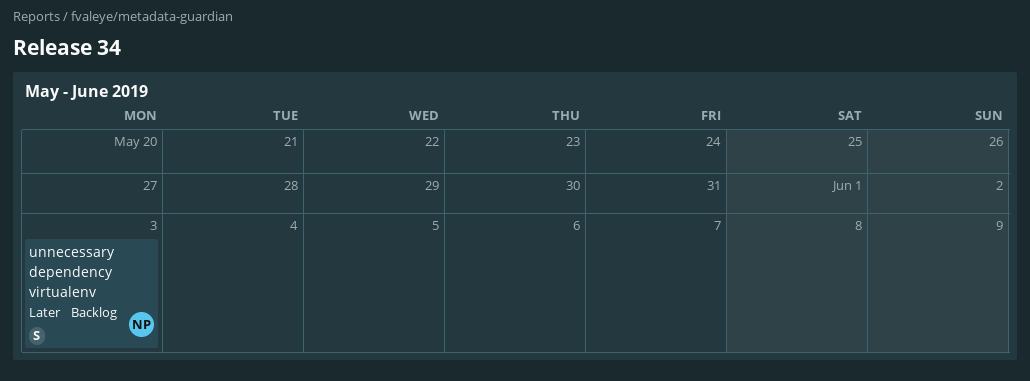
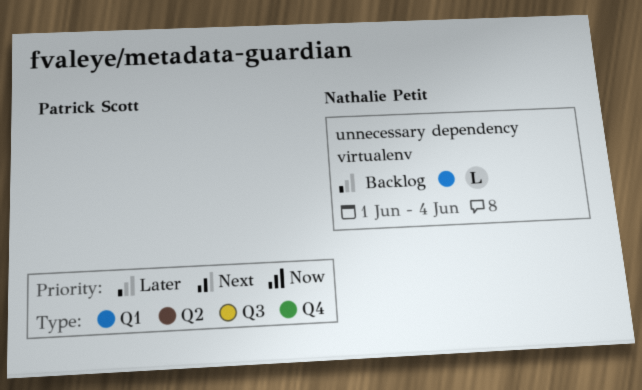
unnecessary dependency virtualenv, estimate: S -> L
unnecessary dependency virtualenv, due: Jun 3 -> Jun 4

